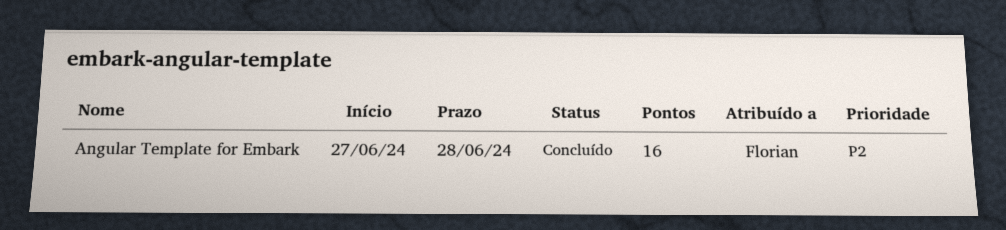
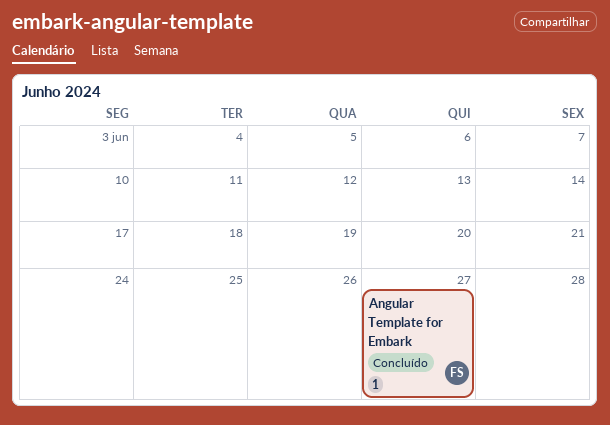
Angular Template for Embark, estimate: 16 -> 1
Angular Template for Embark, due: Jun 28 -> Jun 27

